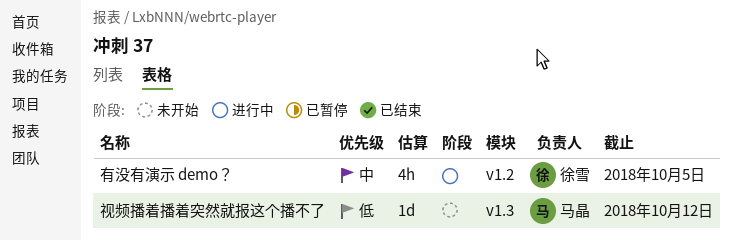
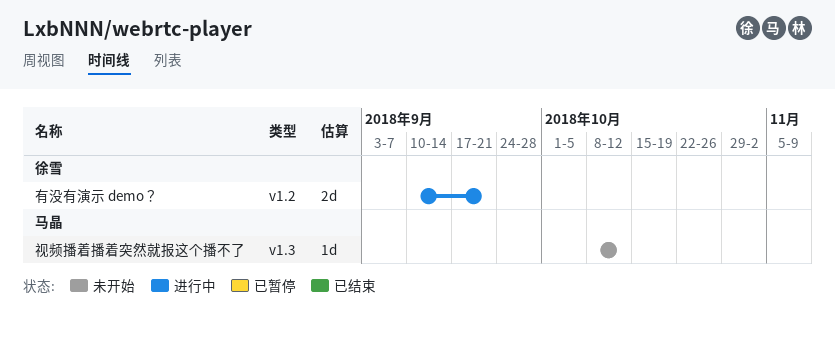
有没有演示 demo？, estimate: 4h -> 2d
有没有演示 demo？, due: Oct 5 -> Sep 21

